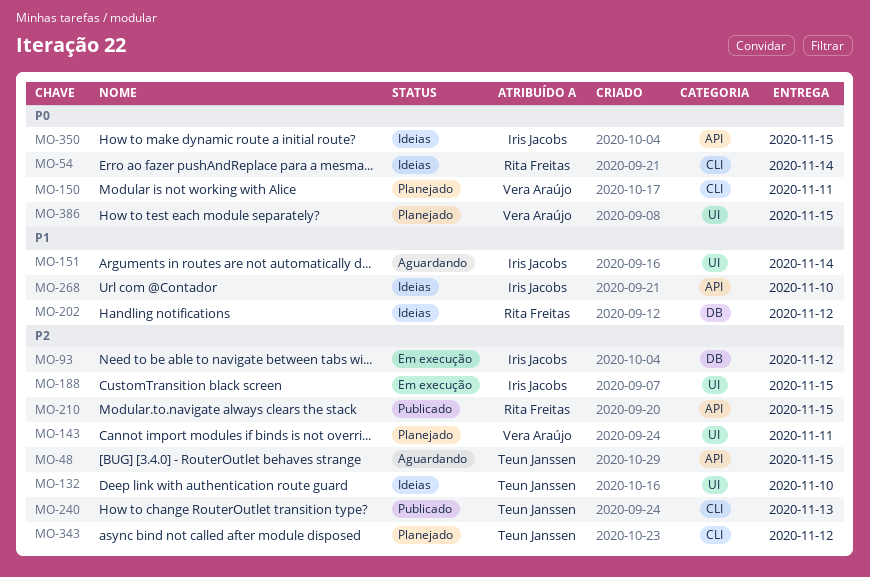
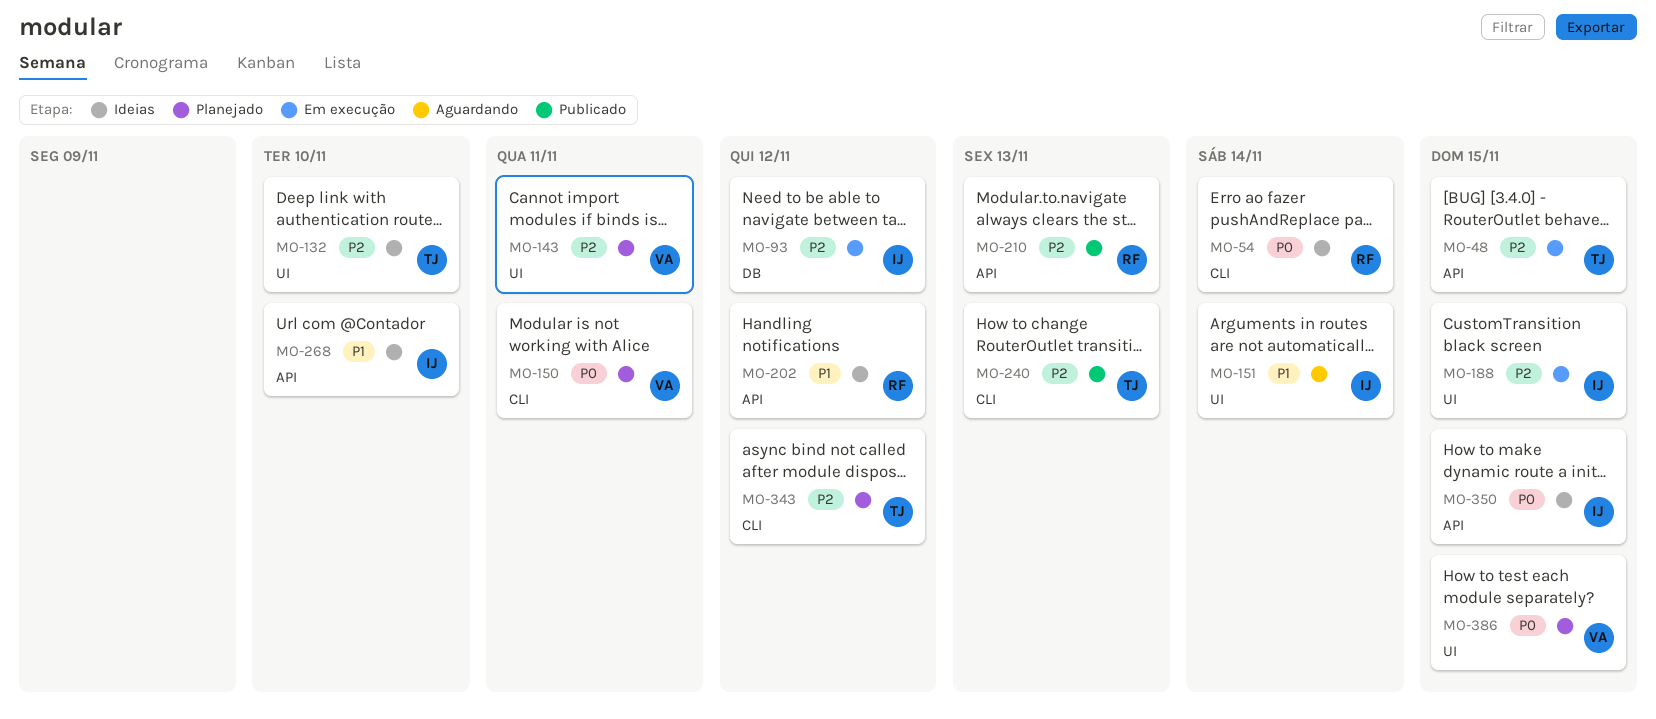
MO-48, status: Aguardando -> Em execução
MO-202, label: DB -> API
MO-210, due: Nov 15 -> Nov 13

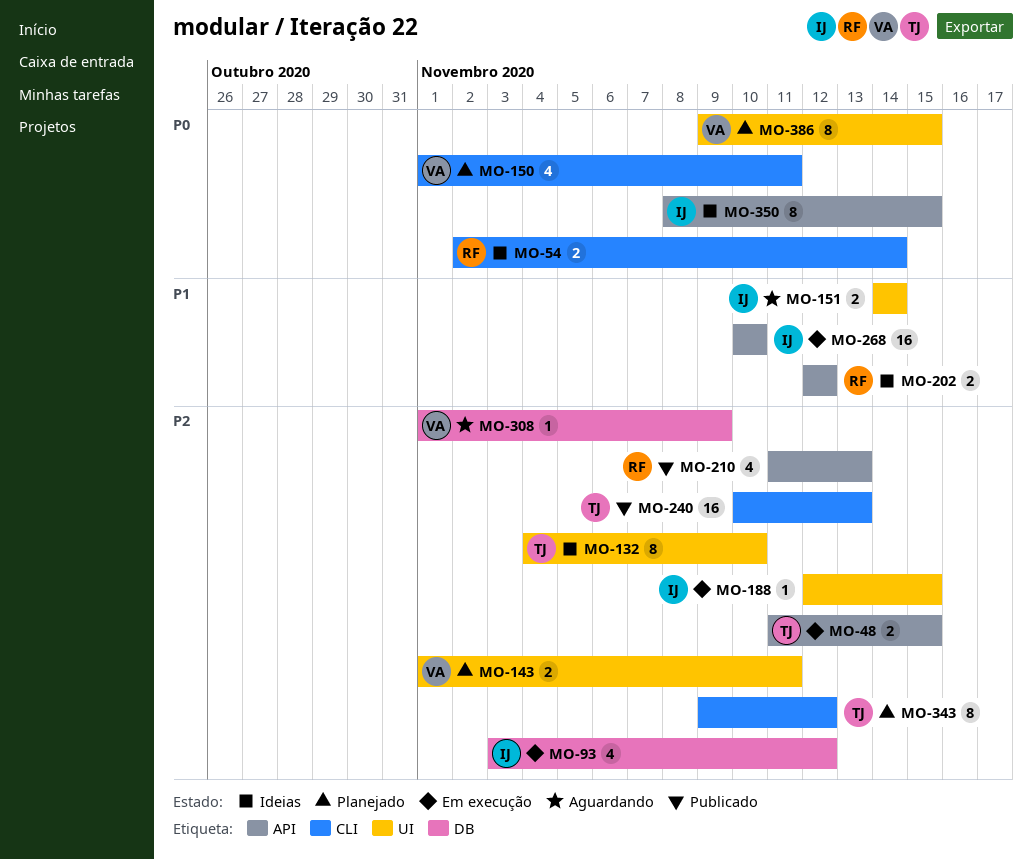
MO-268, status: Ideias -> Em execução
MO-308: none -> present

